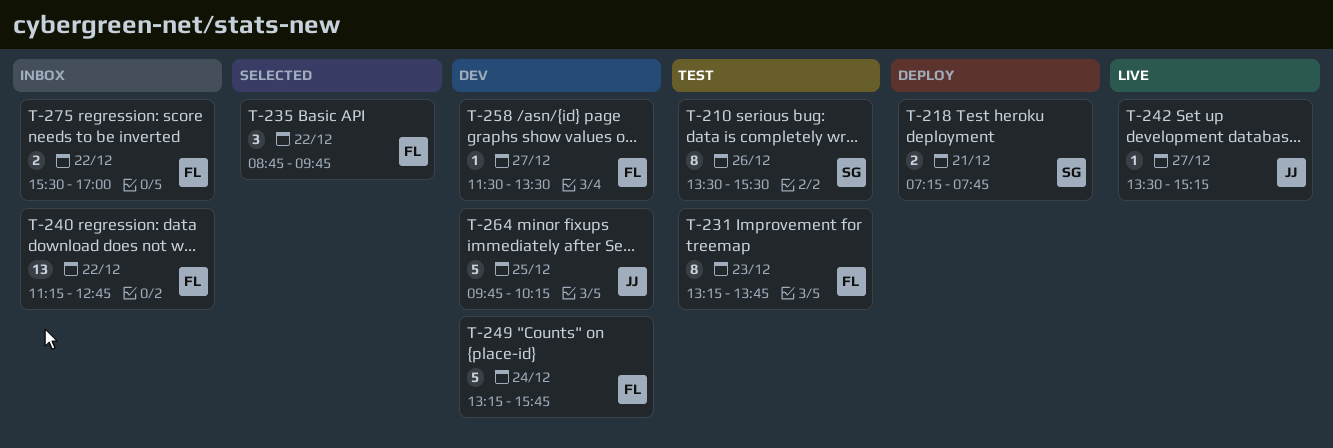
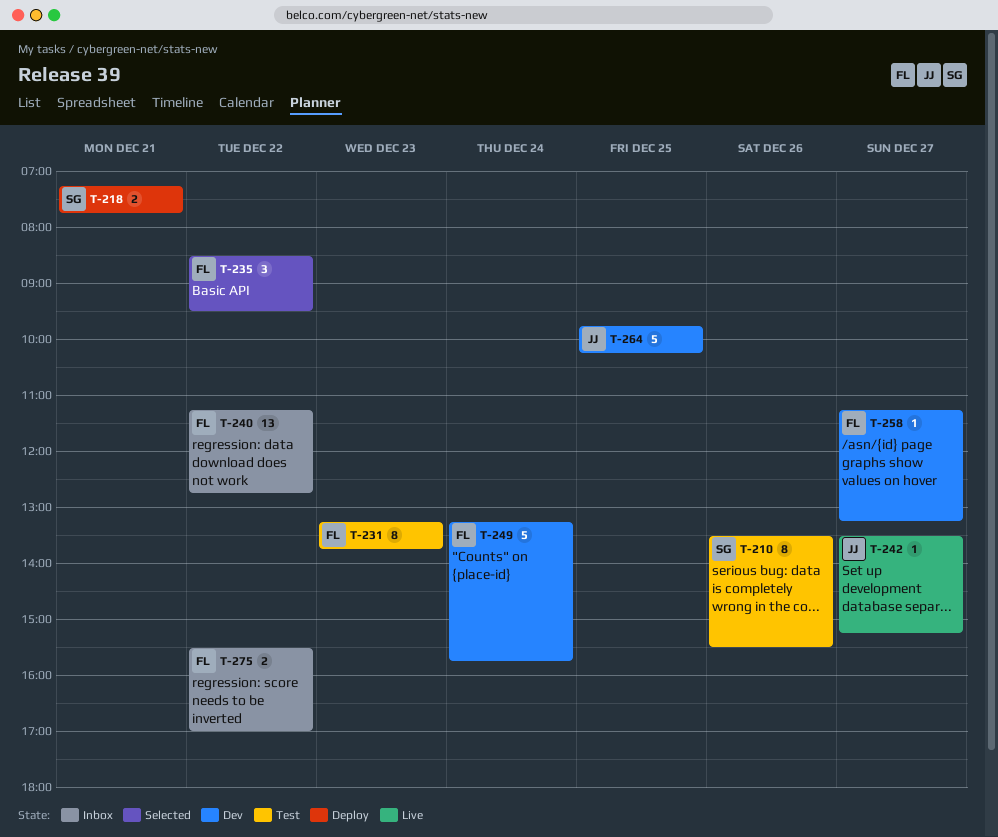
T-235, begins: 08:45 -> 08:30
T-235, ends: 09:45 -> 09:30
T-258, begins: 11:30 -> 11:15
T-258, ends: 13:30 -> 13:15

